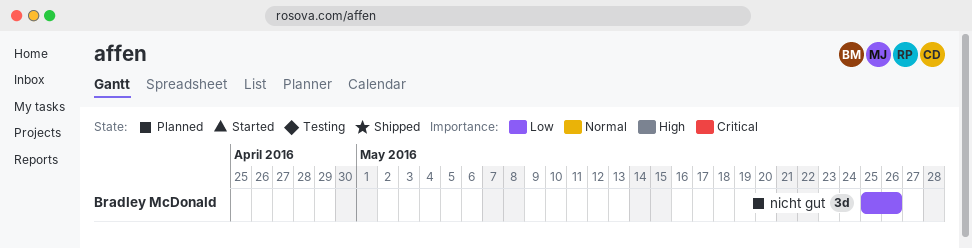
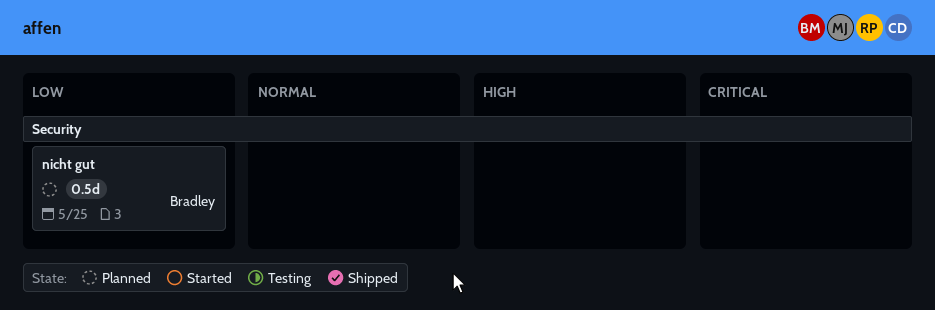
nicht gut, estimate: 3d -> 0.5d
nicht gut, due: May 26 -> May 25

